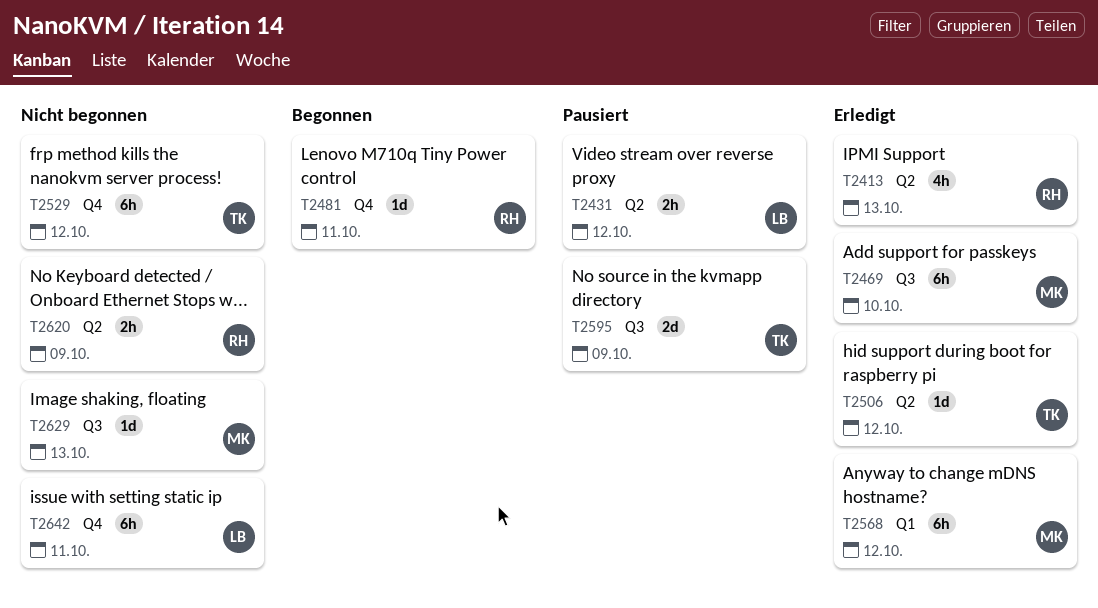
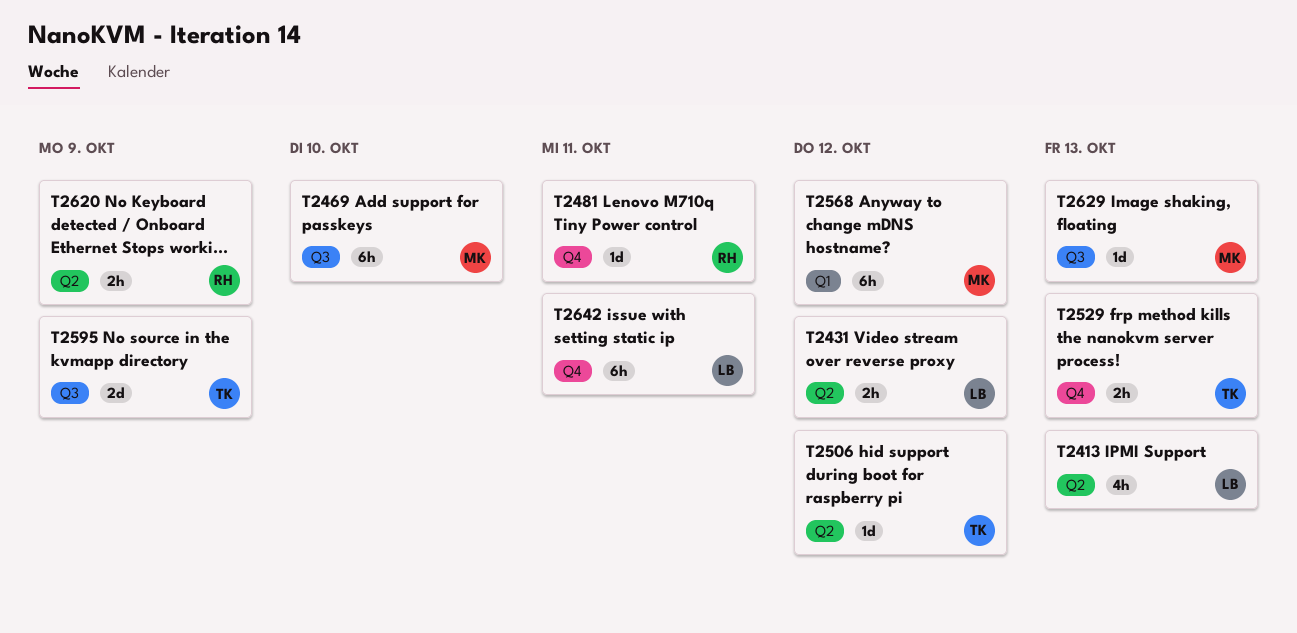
T2413, owner: RH -> LB
T2529, estimate: 6h -> 2h
T2529, due: Oct 12 -> Oct 13

